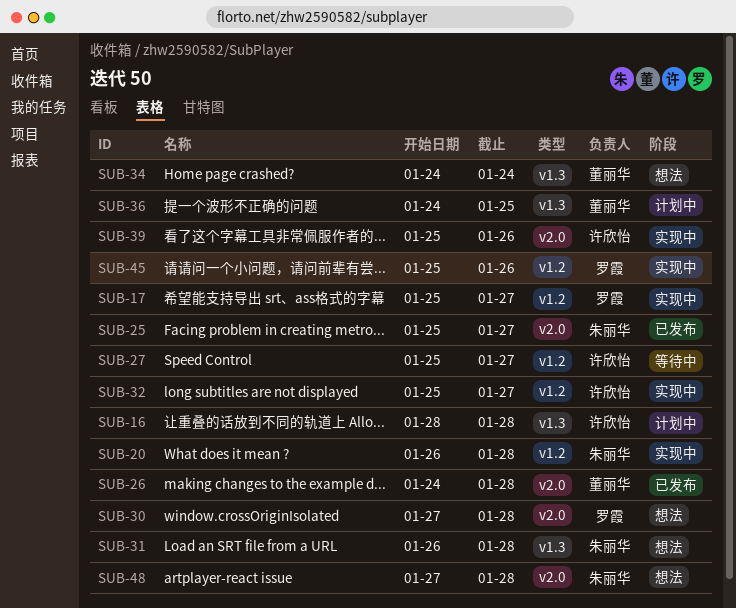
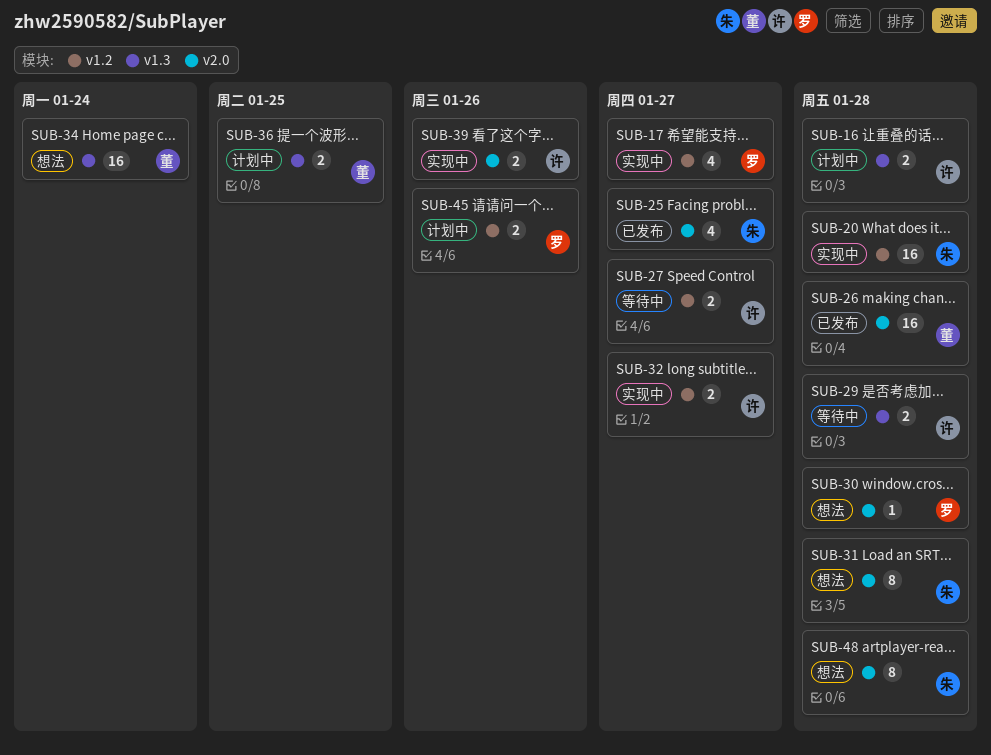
SUB-29: none -> present
SUB-31, label: v1.3 -> v2.0
SUB-45, status: 实现中 -> 计划中

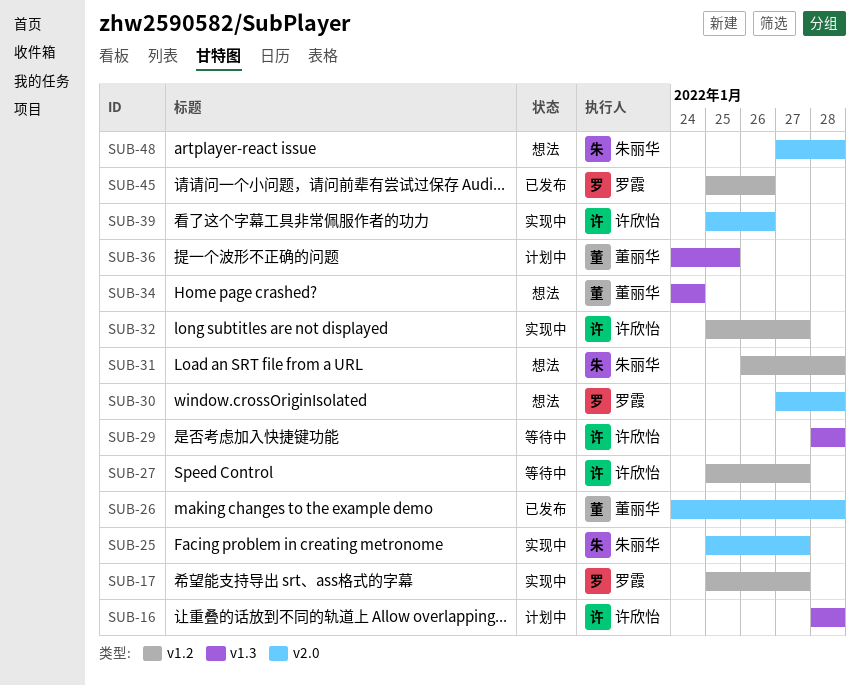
SUB-20: present -> none
SUB-25, status: 已发布 -> 实现中
SUB-31, label: v2.0 -> v1.2
SUB-45, status: 计划中 -> 已发布

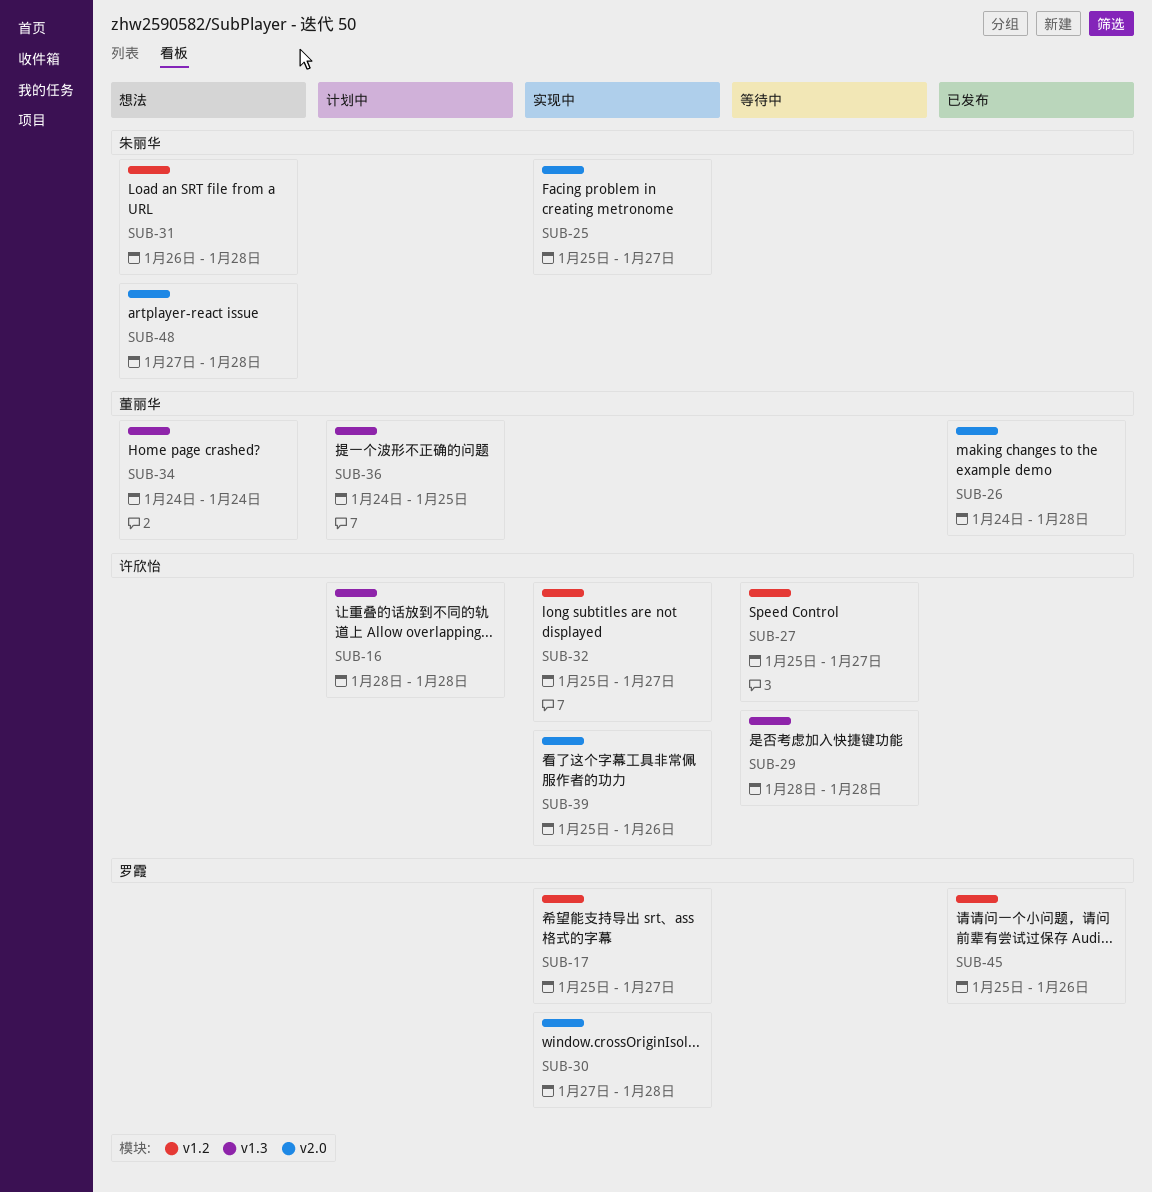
SUB-30, status: 想法 -> 实现中

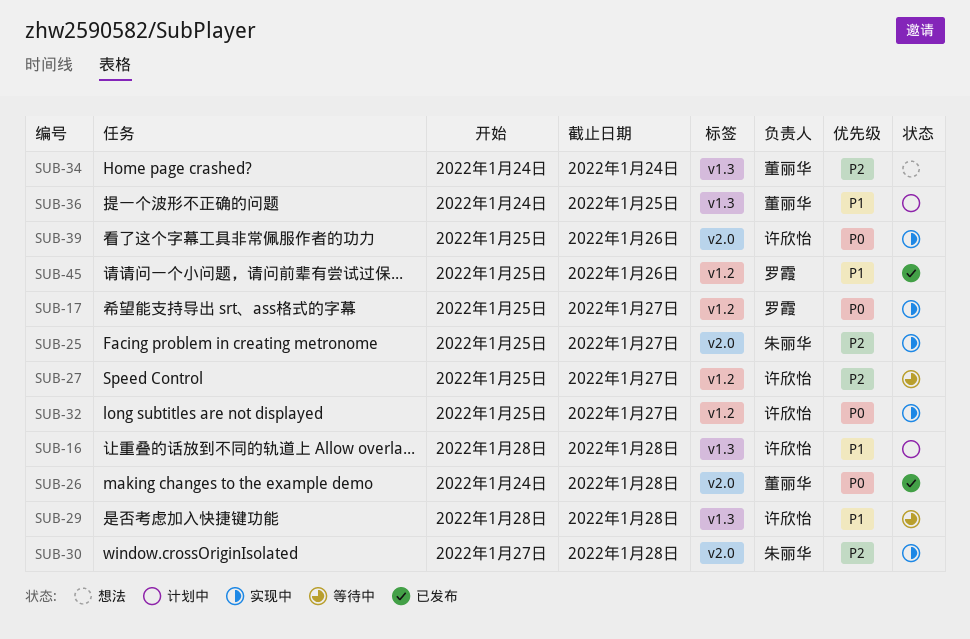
SUB-30, owner: 罗霞 -> 朱丽华
SUB-31: present -> none
SUB-48: present -> none

